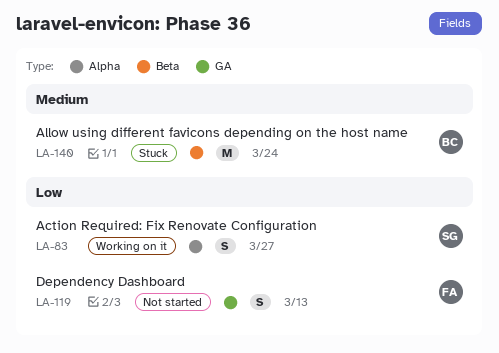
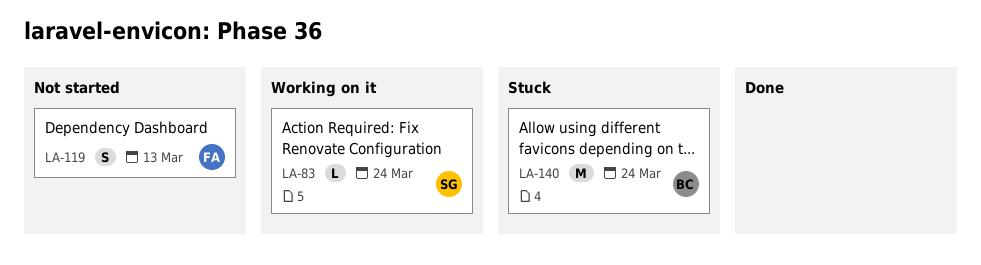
LA-83, estimate: S -> L
LA-83, due: Mar 27 -> Mar 24

